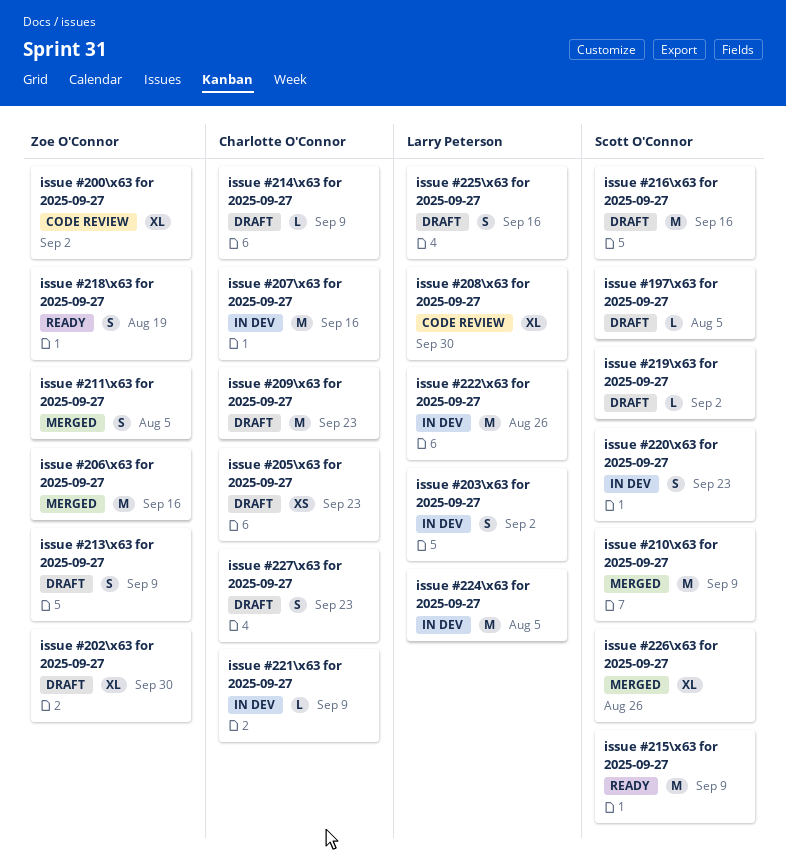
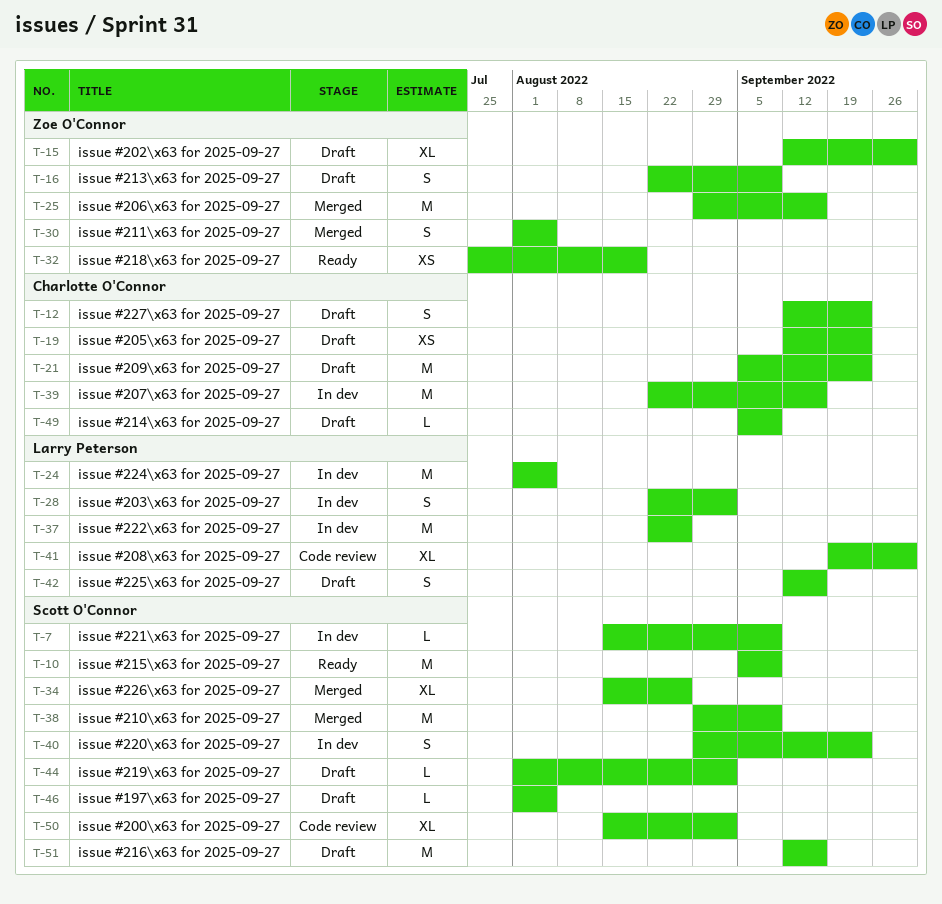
issue #200\x63 for 2025-09-27, owner: Zoe O'Connor -> Scott O'Connor
issue #218\x63 for 2025-09-27, estimate: S -> XS
issue #221\x63 for 2025-09-27, owner: Charlotte O'Connor -> Scott O'Connor

